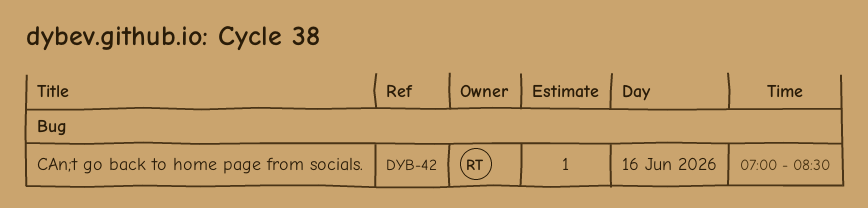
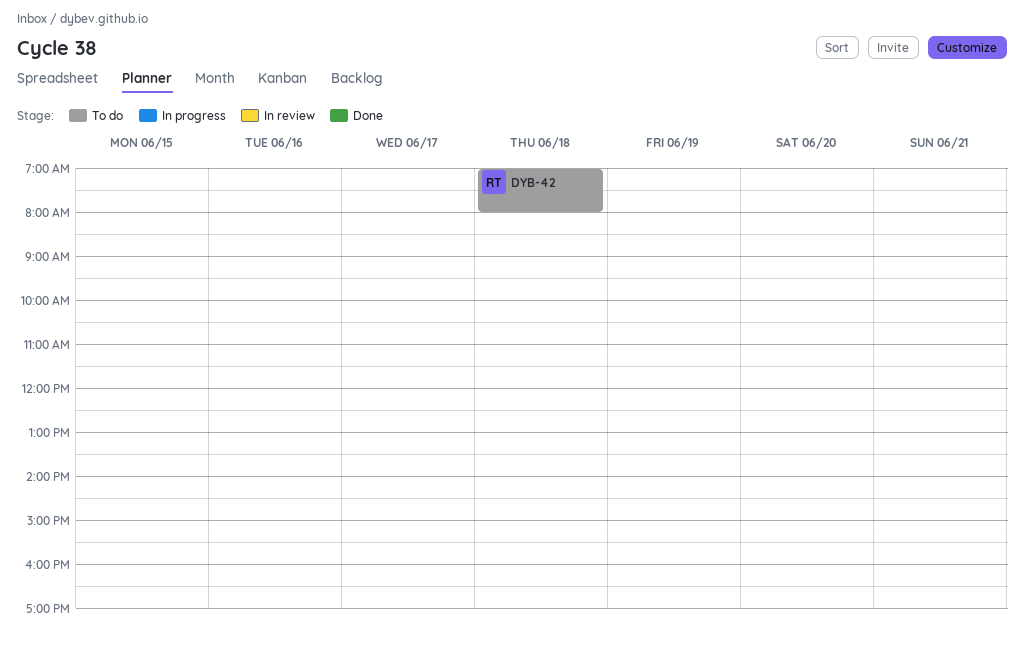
DYB-42, day: Jun 16 -> Jun 18
DYB-42, ends: 08:30 -> 08:00

